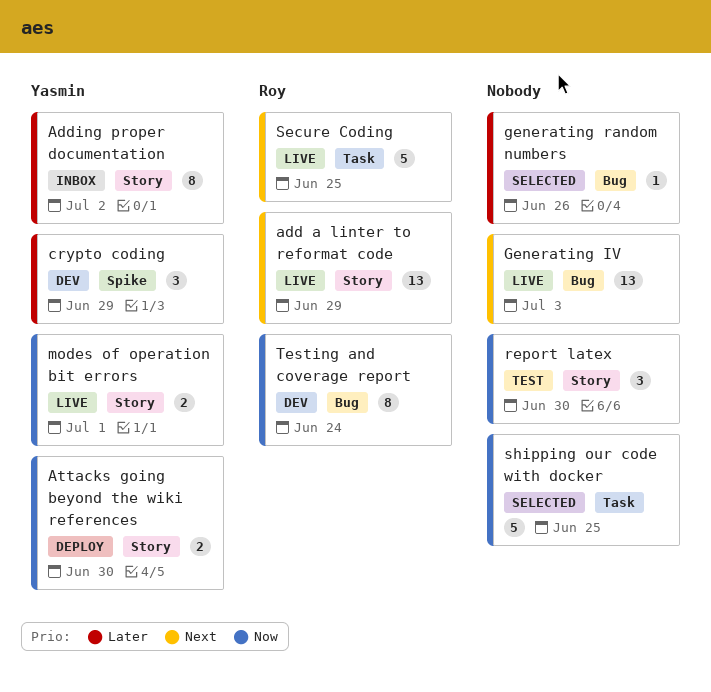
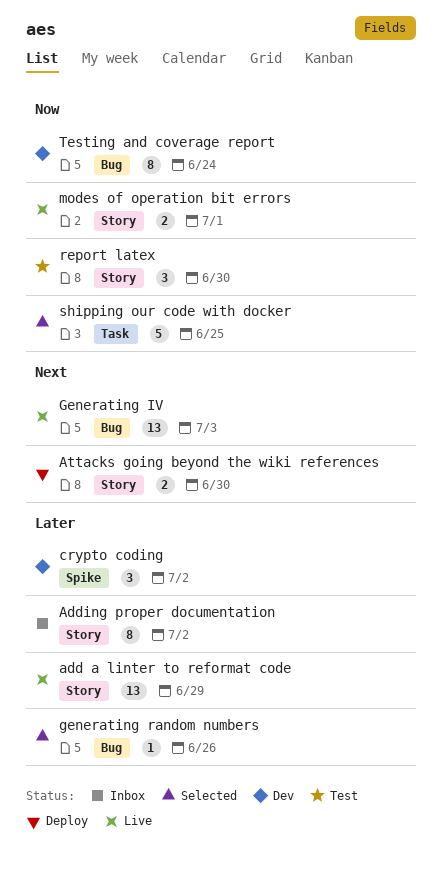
add a linter to reformat code, priority: Next -> Later
Attacks going beyond the wiki references, priority: Now -> Next
crypto coding, due: Jun 29 -> Jul 2
Secure Coding: present -> none

